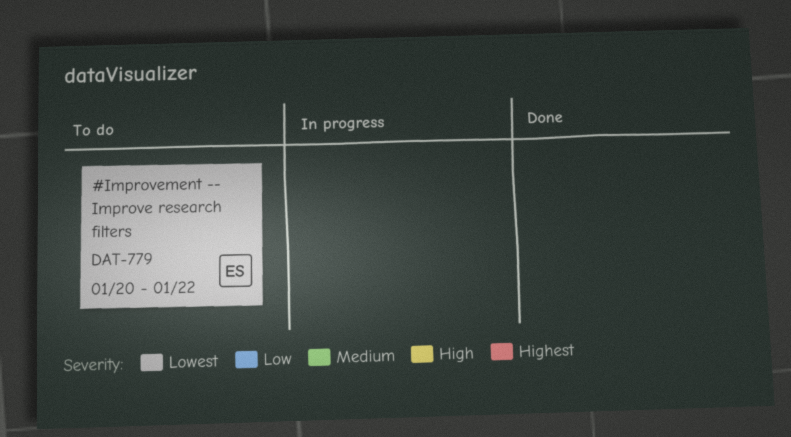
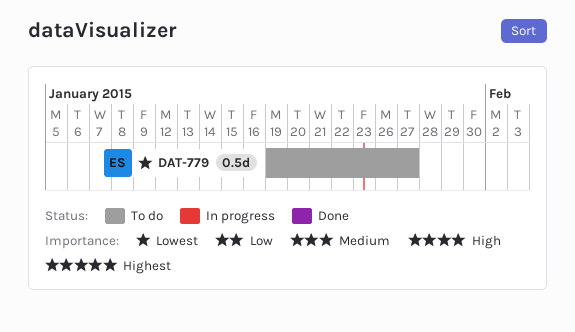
DAT-779, start: Jan 20 -> Jan 19
DAT-779, due: Jan 22 -> Jan 27

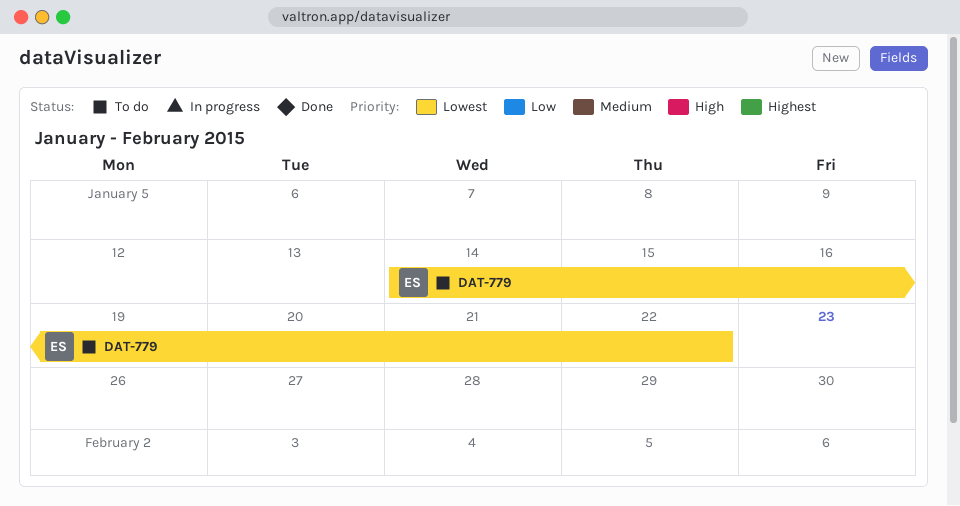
DAT-779, start: Jan 19 -> Jan 14
DAT-779, due: Jan 27 -> Jan 22

